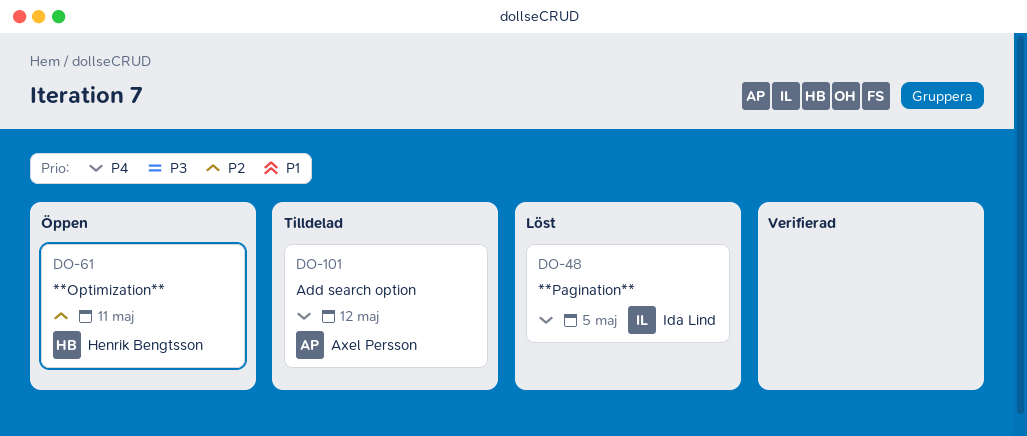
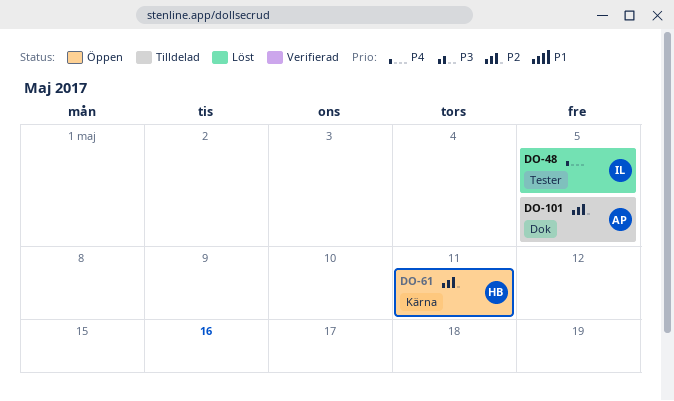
DO-101, priority: P4 -> P2
DO-101, due: May 12 -> May 5

